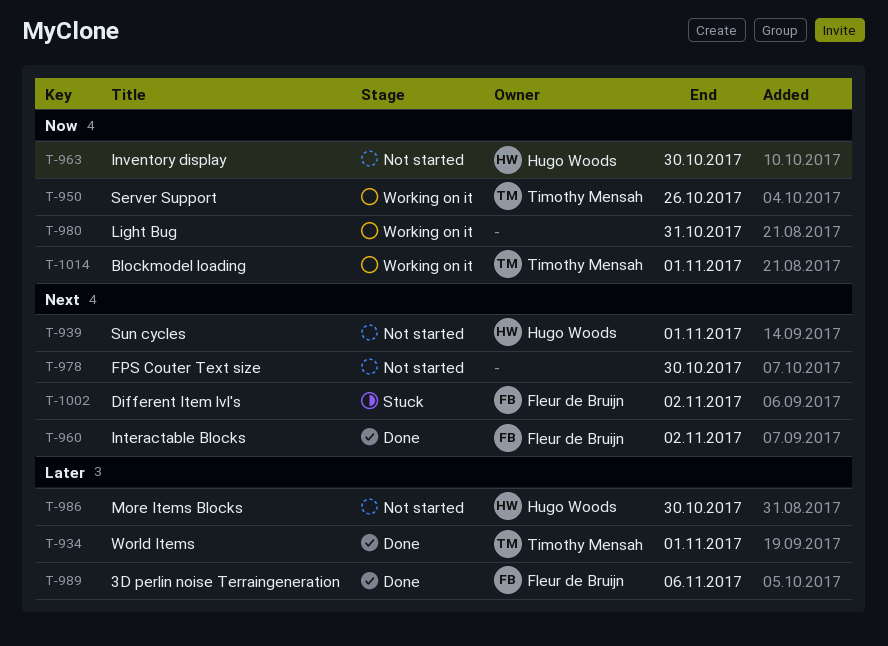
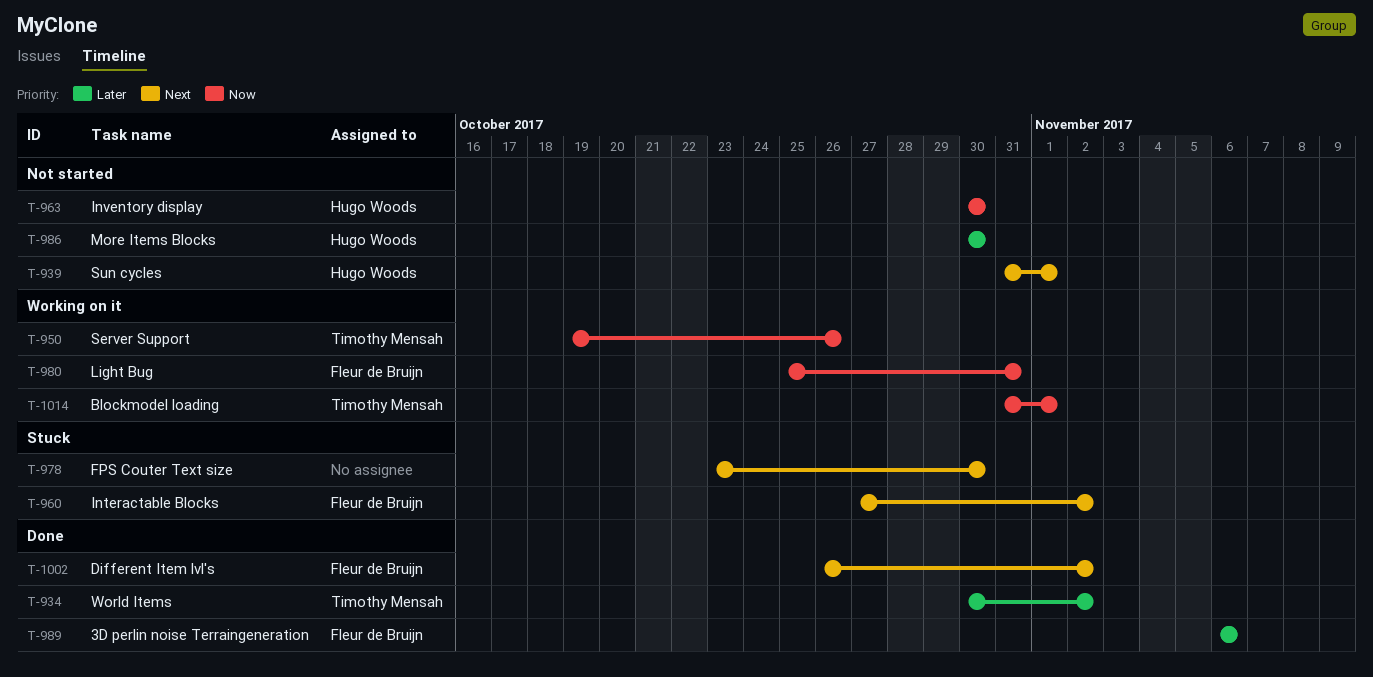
T-934, due: Nov 1 -> Nov 2
T-960, status: Done -> Stuck
T-978, status: Not started -> Stuck
T-980, owner: none -> Fleur de Bruijn
T-1002, status: Stuck -> Done

